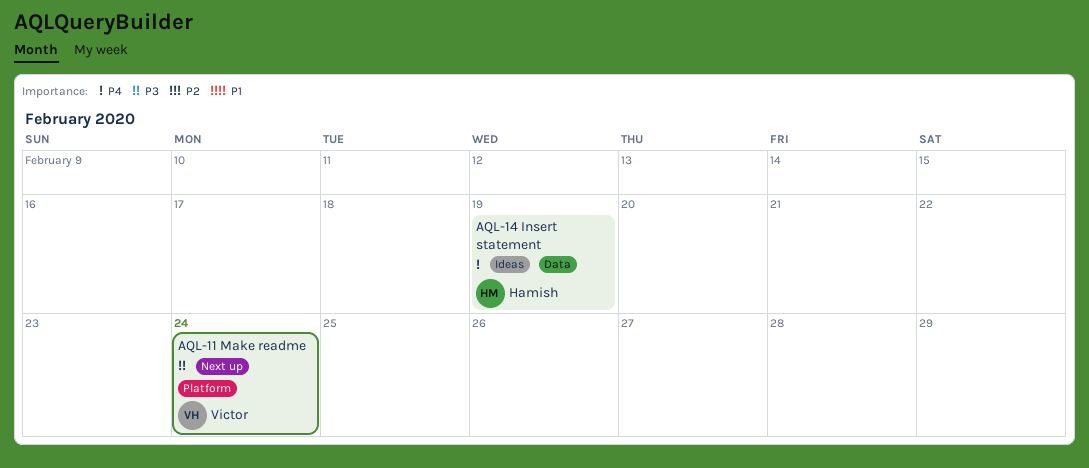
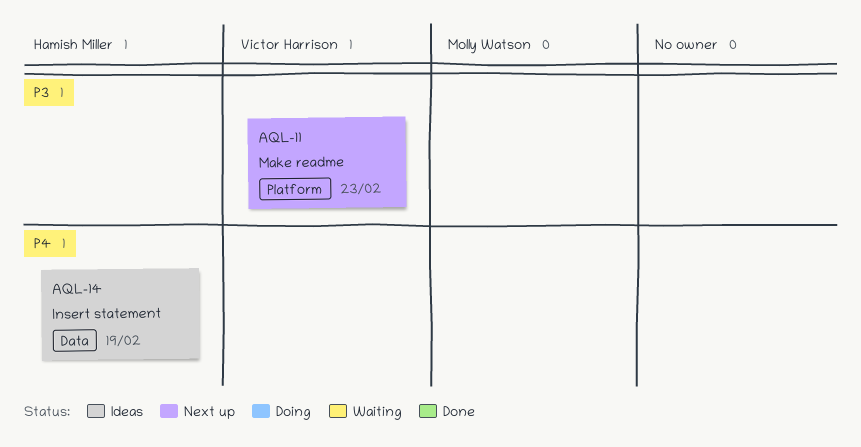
AQL-11, due: Feb 24 -> Feb 23

